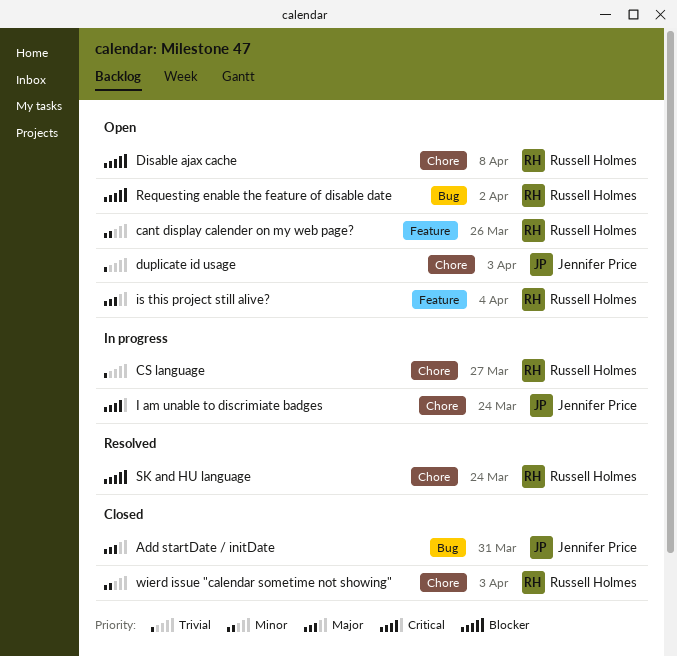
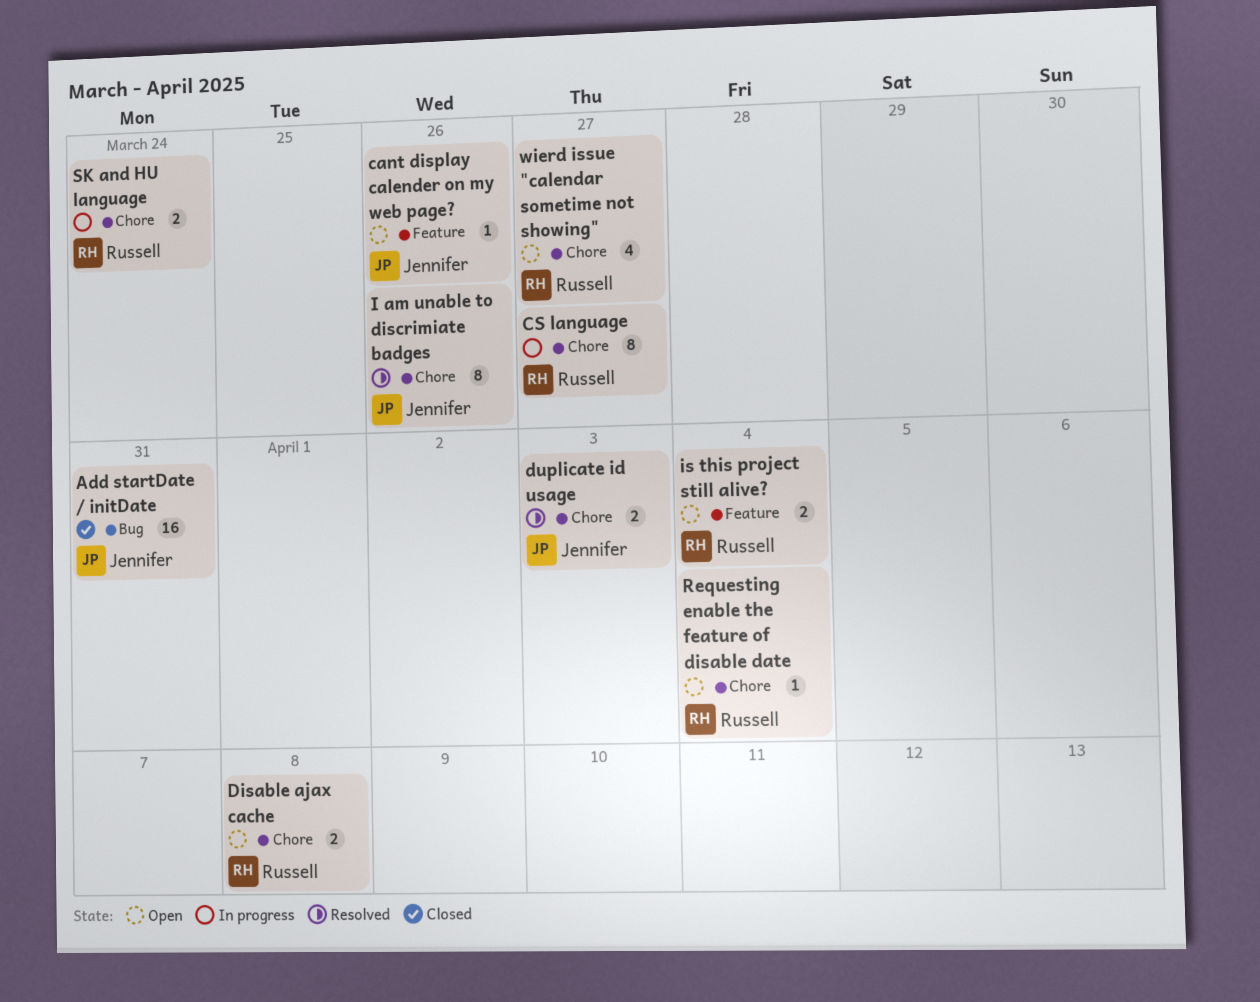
cant display calender on my web page?, owner: Russell Holmes -> Jennifer Price
duplicate id usage, status: Open -> Resolved
I am unable to discrimiate badges, status: In progress -> Resolved
I am unable to discrimiate badges, due: Mar 24 -> Mar 26
Requesting enable the feature of disable date, label: Bug -> Chore
Requesting enable the feature of disable date, due: Apr 2 -> Apr 4
SK and HU language, status: Resolved -> In progress
wierd issue "calendar sometime not showing", status: Closed -> Open
wierd issue "calendar sometime not showing", due: Apr 3 -> Mar 27

